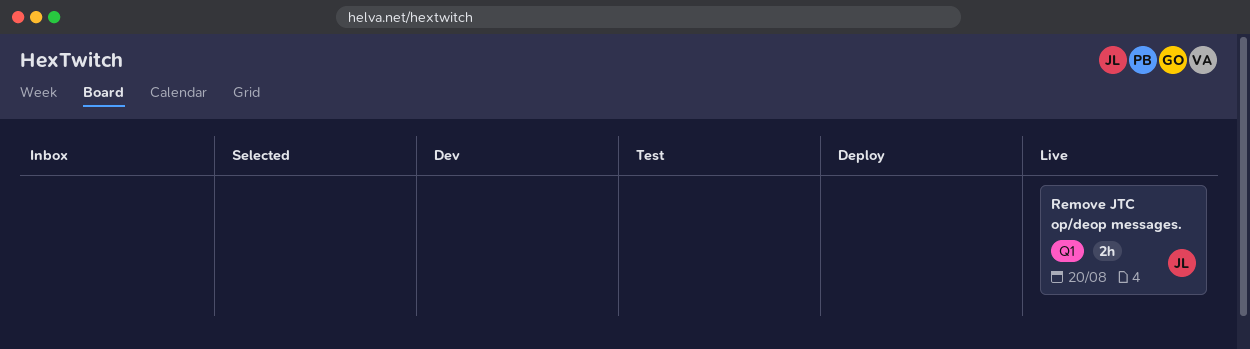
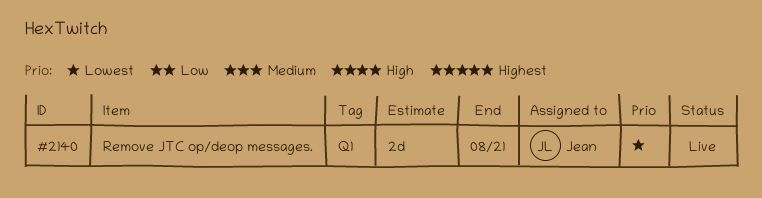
Remove JTC op/deop messages., estimate: 2h -> 2d
Remove JTC op/deop messages., due: Aug 20 -> Aug 21

